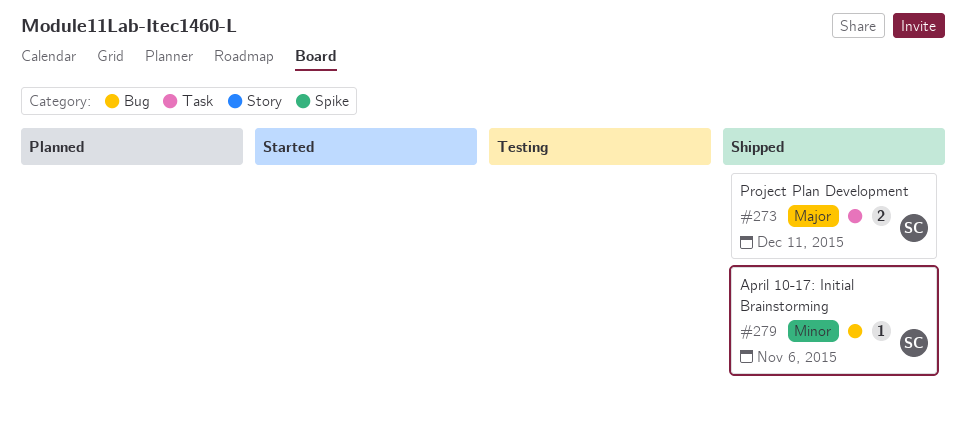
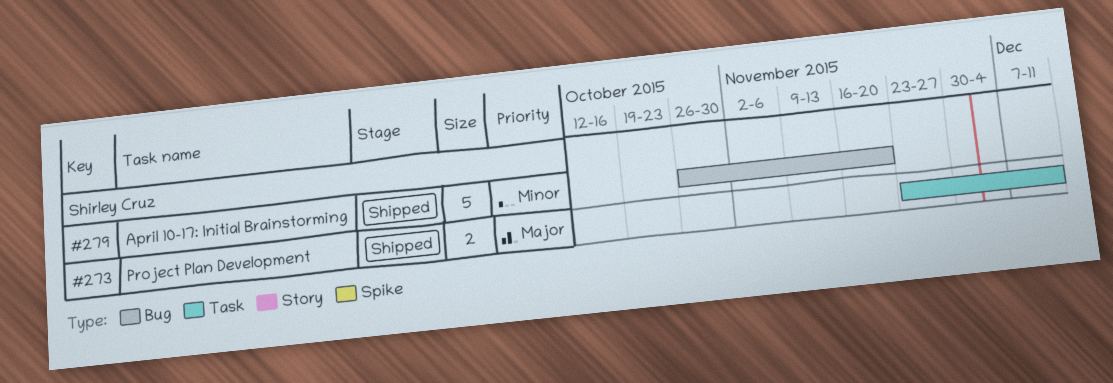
#279, estimate: 1 -> 5
#279, due: Nov 6 -> Nov 20

